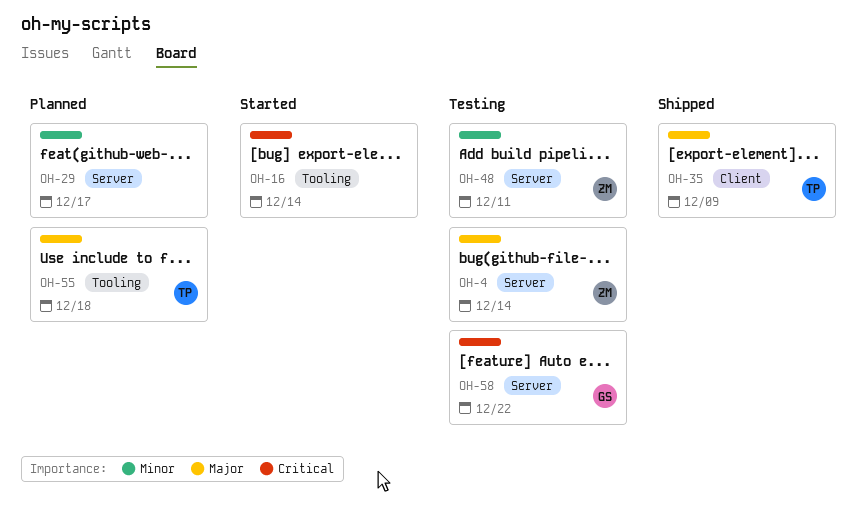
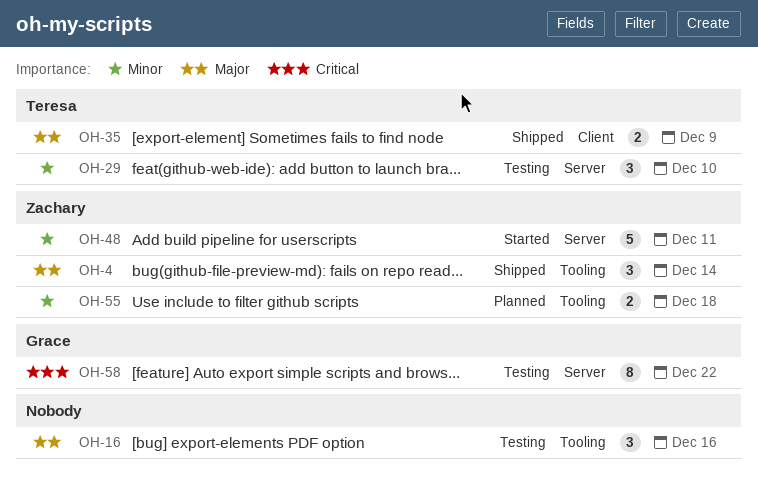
OH-4, status: Testing -> Shipped
OH-4, label: Server -> Tooling
OH-16, status: Started -> Testing
OH-16, priority: Critical -> Major
OH-16, due: Dec 14 -> Dec 16
OH-29, status: Planned -> Testing
OH-29, owner: none -> Teresa
OH-29, due: Dec 17 -> Dec 10
OH-48, status: Testing -> Started
OH-55, owner: Teresa -> Zachary
OH-55, priority: Major -> Minor

